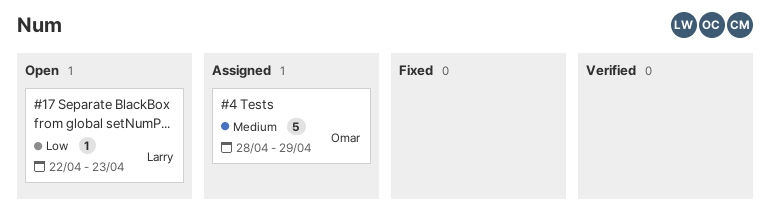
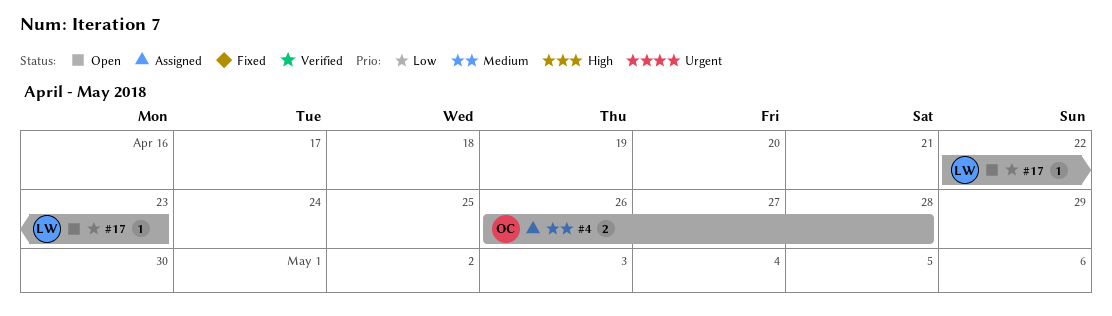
#4, estimate: 5 -> 2
#4, start: Apr 28 -> Apr 26
#4, due: Apr 29 -> Apr 28

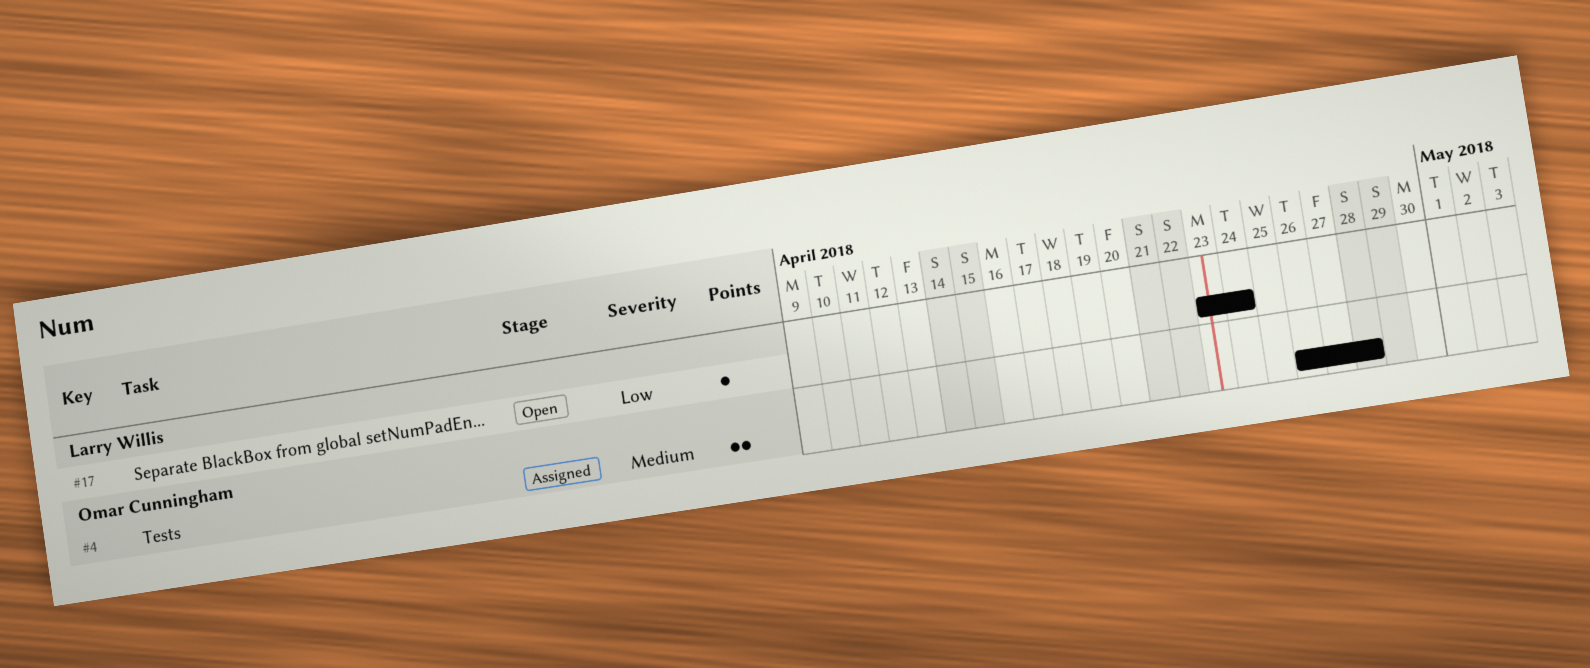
#17, start: Apr 22 -> Apr 23
#17, due: Apr 23 -> Apr 24

